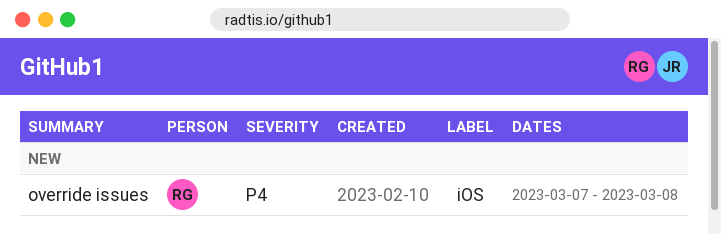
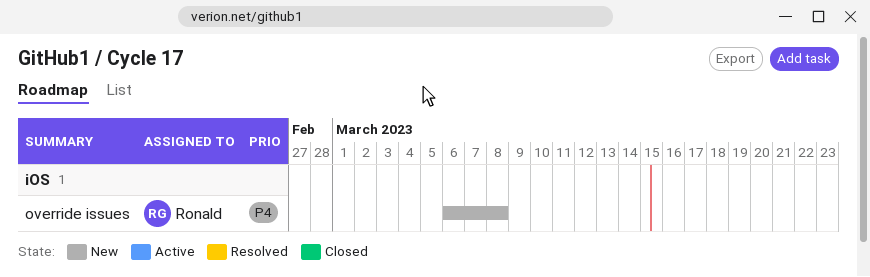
override issues, start: Mar 7 -> Mar 6

